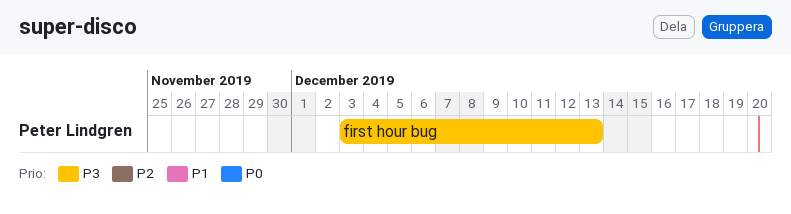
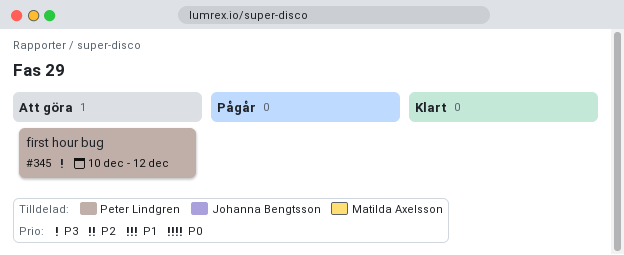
first hour bug, start: Dec 3 -> Dec 10
first hour bug, due: Dec 13 -> Dec 12

